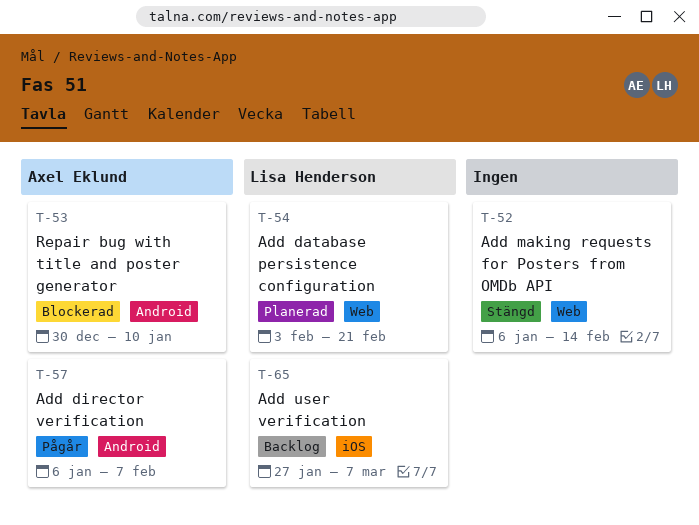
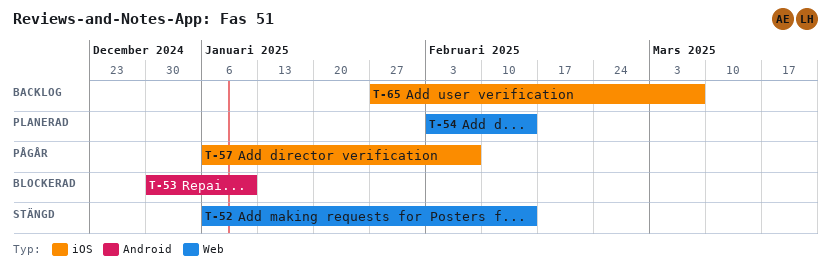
T-54, due: Feb 21 -> Feb 14
T-57, label: Android -> iOS

